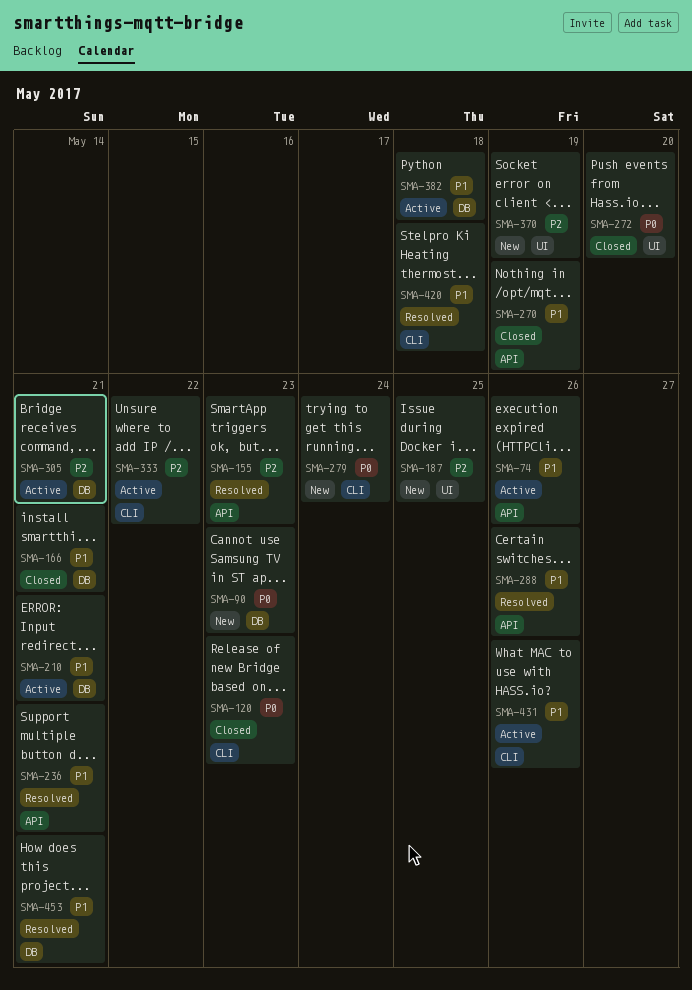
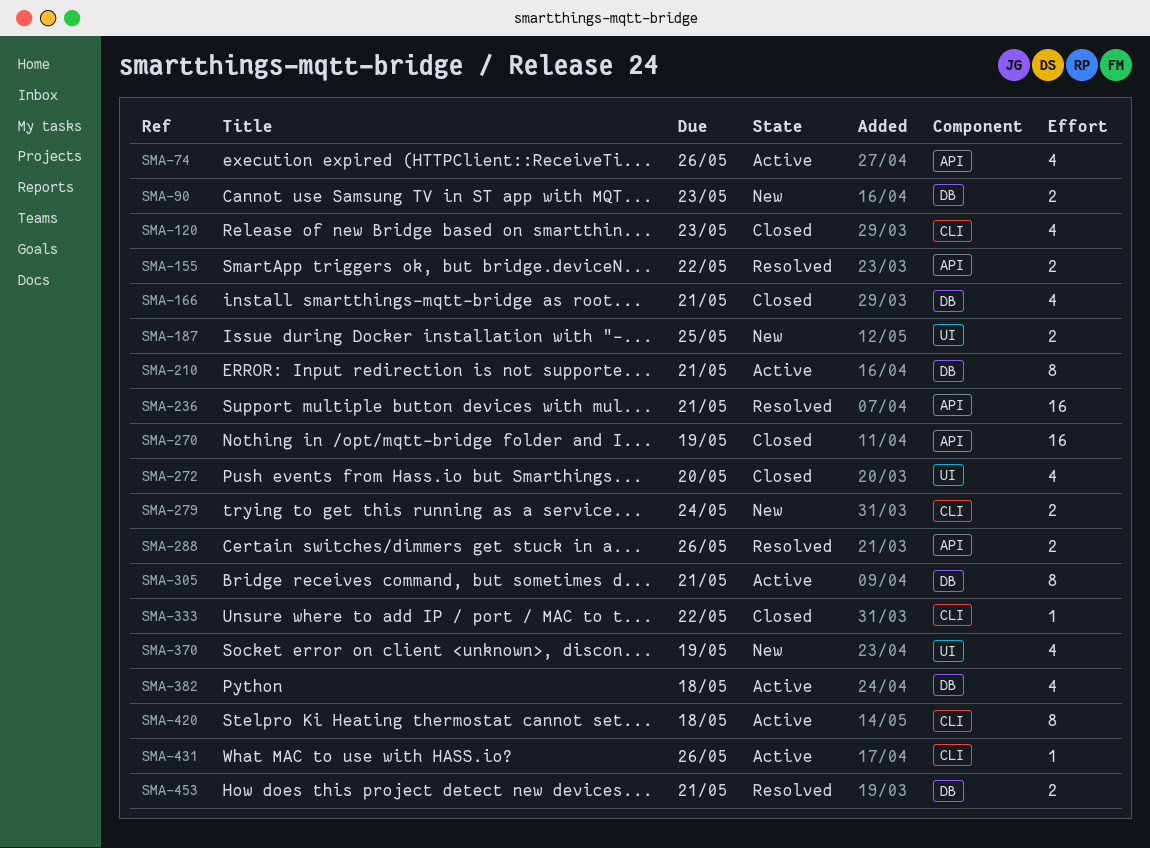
SMA-155, due: May 23 -> May 22
SMA-333, status: Active -> Closed
SMA-420, status: Resolved -> Active

